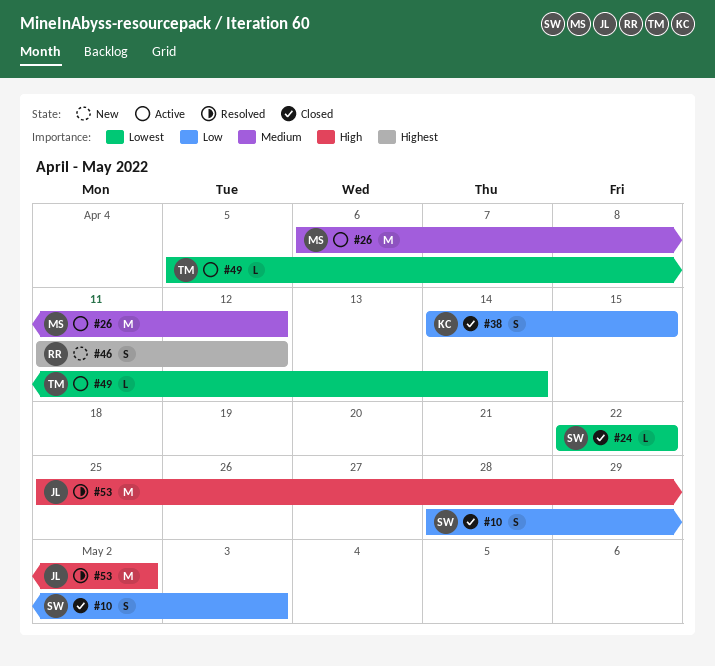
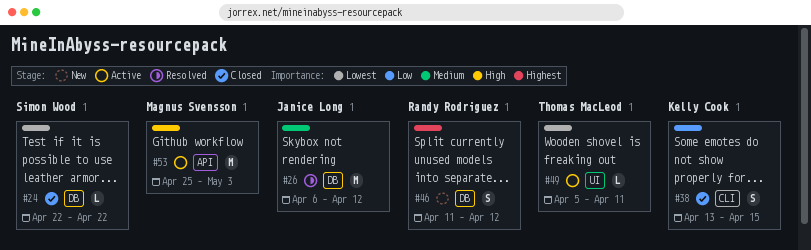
#10: present -> none
#26, status: Active -> Resolved
#26, owner: Magnus Svensson -> Janice Long
#38, start: Apr 14 -> Apr 13
#49, due: Apr 14 -> Apr 11
#53, status: Resolved -> Active
#53, owner: Janice Long -> Magnus Svensson
#53, due: May 2 -> May 3

